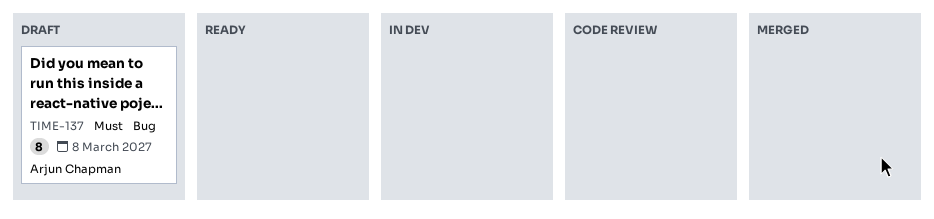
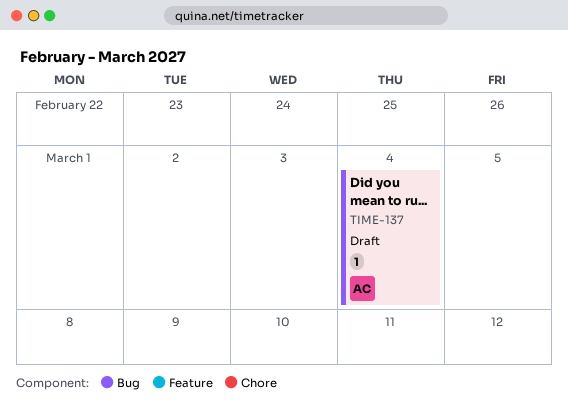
TIME-137, estimate: 8 -> 1
TIME-137, due: Mar 8 -> Mar 4

